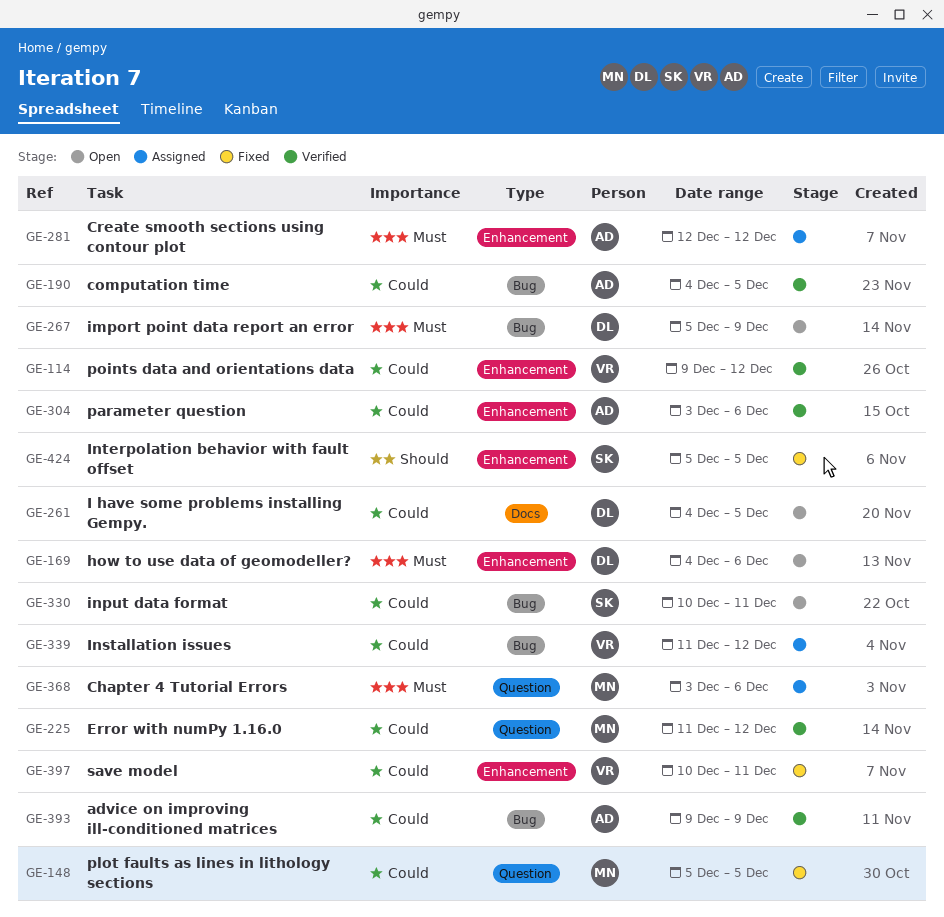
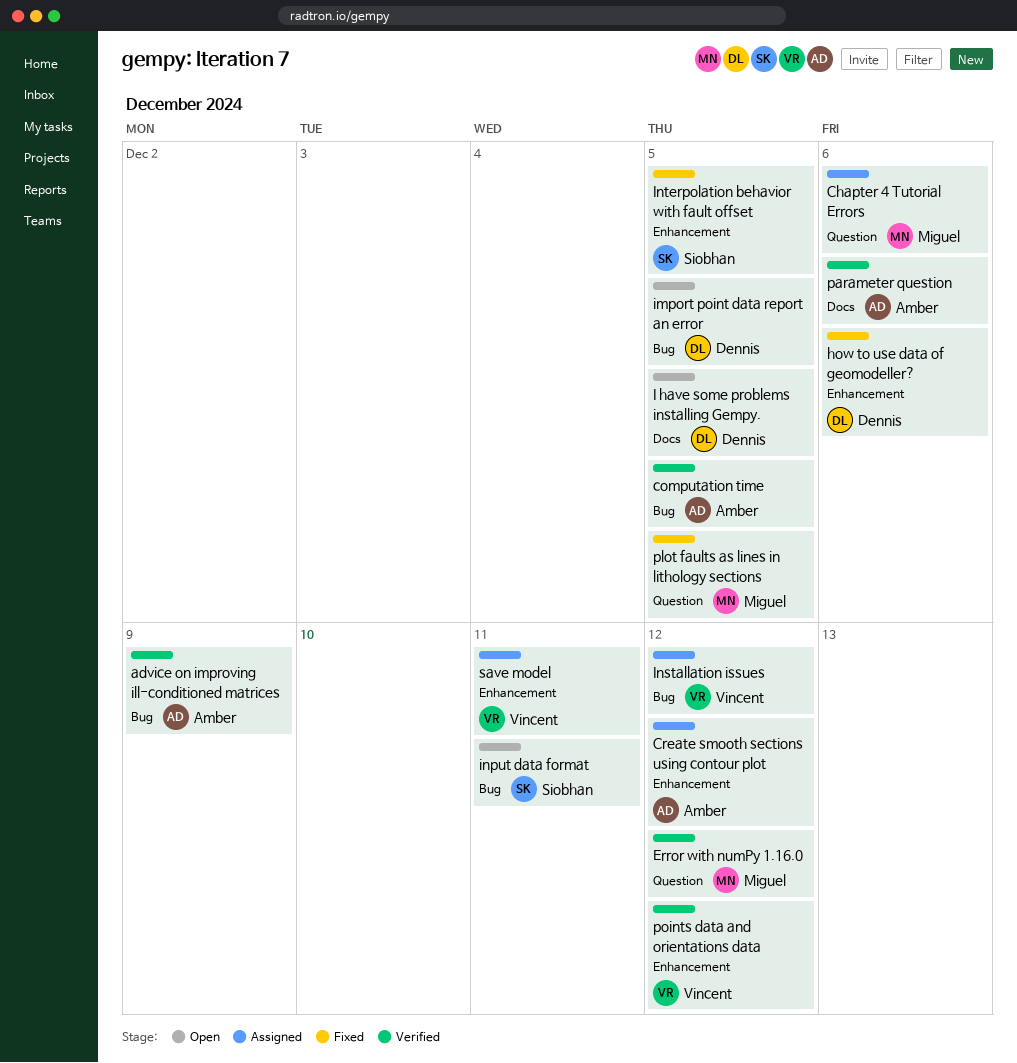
how to use data of geomodeller?, status: Open -> Fixed
import point data report an error, due: Dec 9 -> Dec 5
parameter question, label: Enhancement -> Docs
save model, status: Fixed -> Assigned

